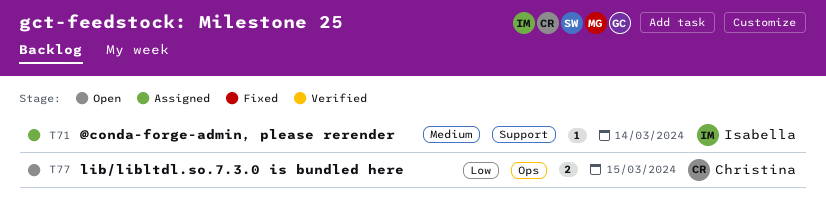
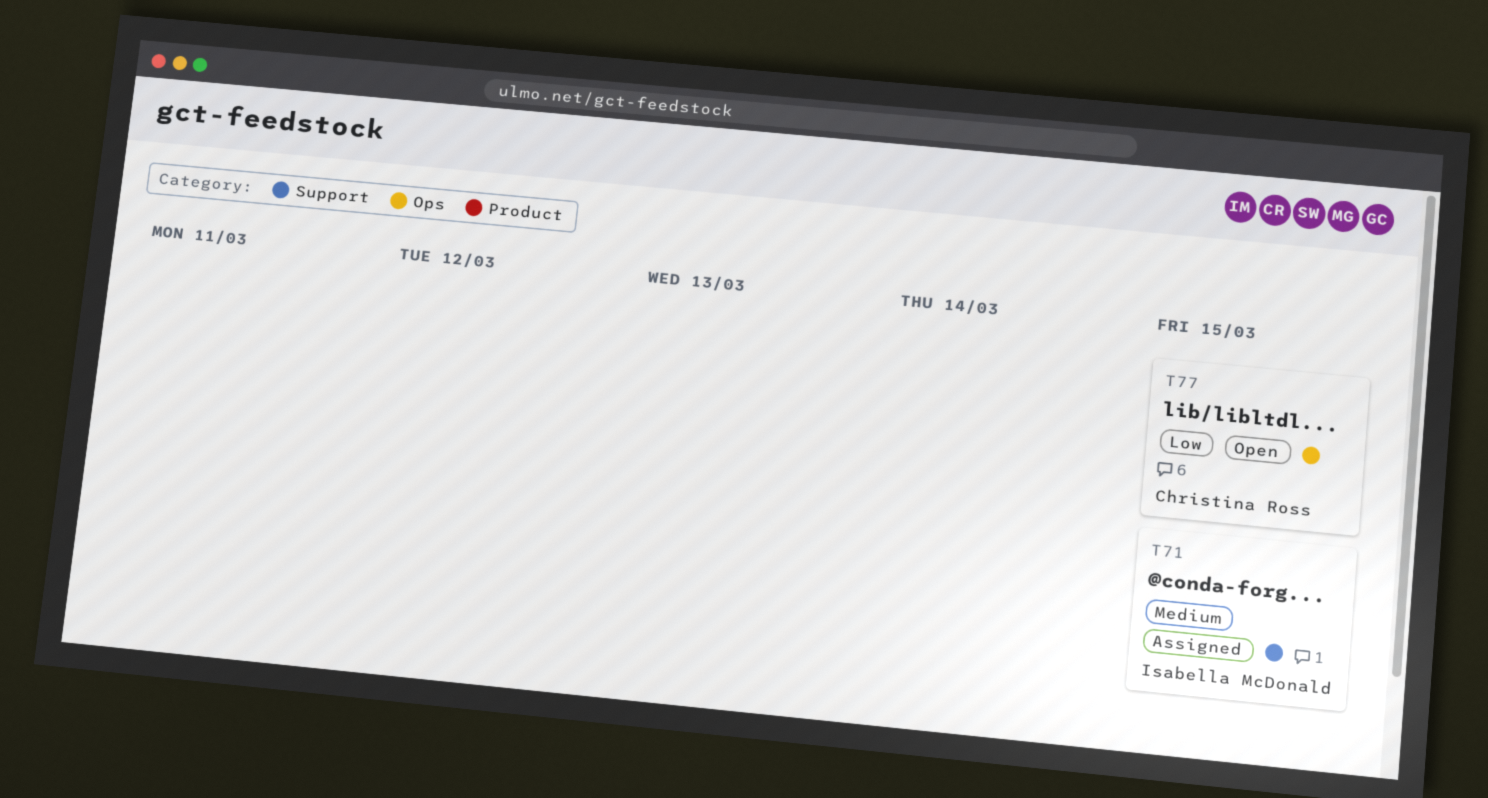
T71, due: Mar 14 -> Mar 15

